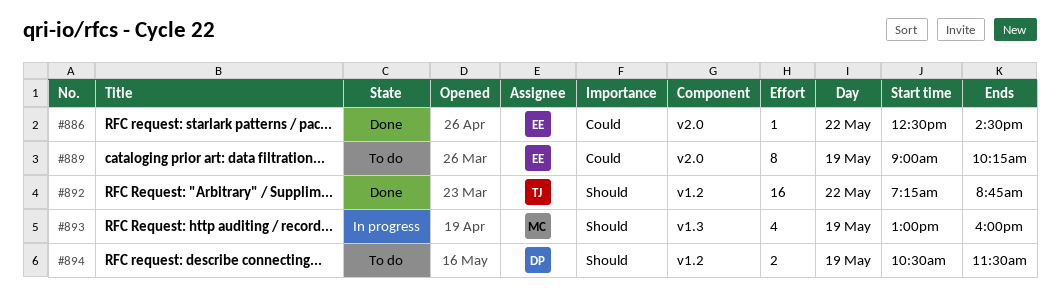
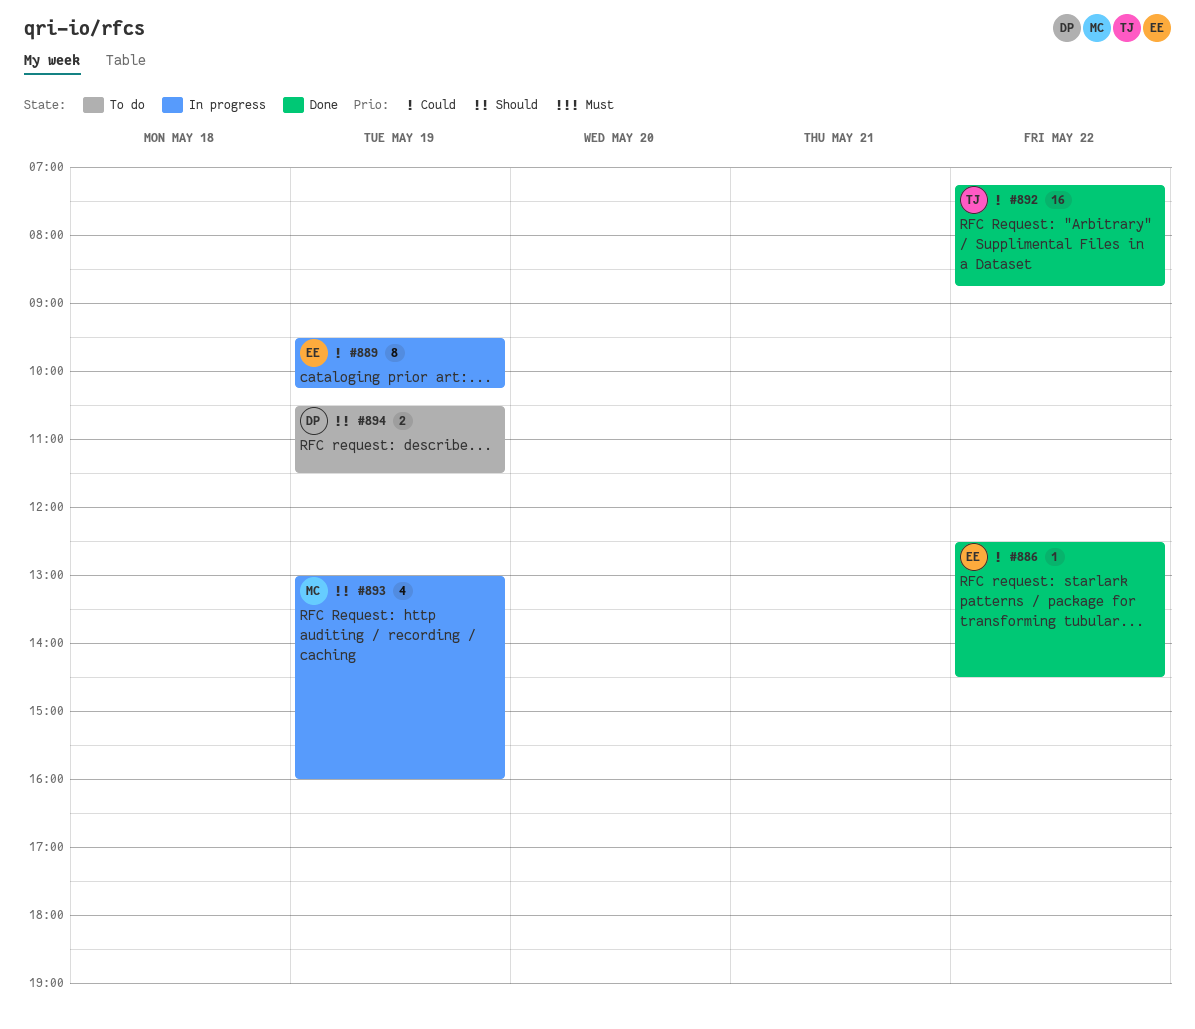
#889, status: To do -> In progress
#889, begins: 09:00 -> 09:30
#892, priority: Should -> Could

